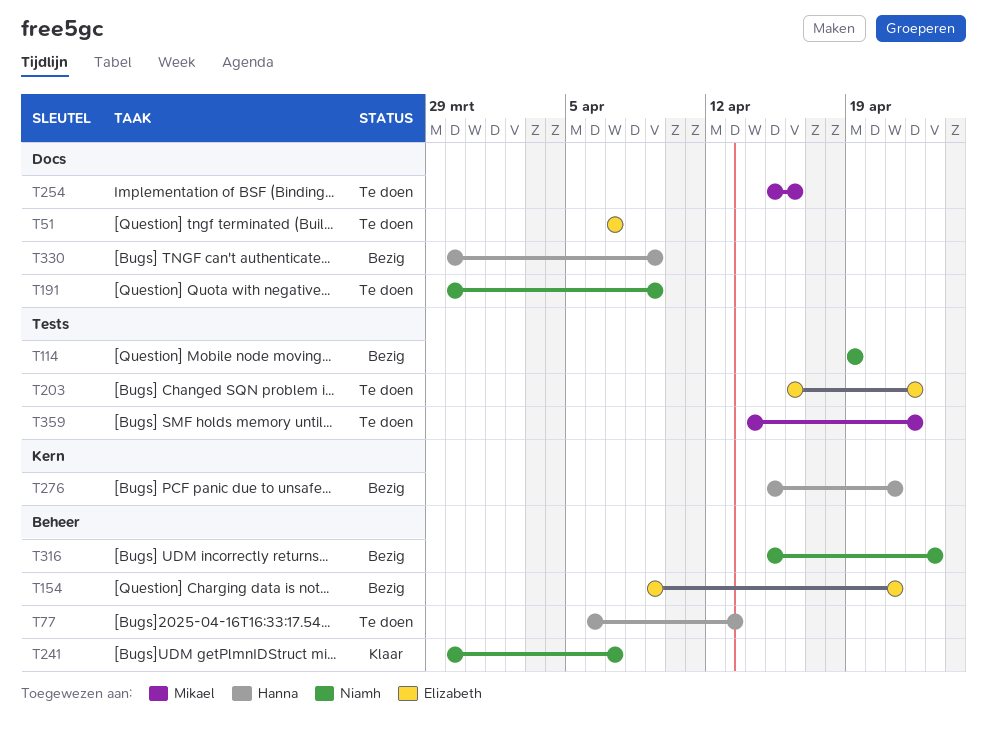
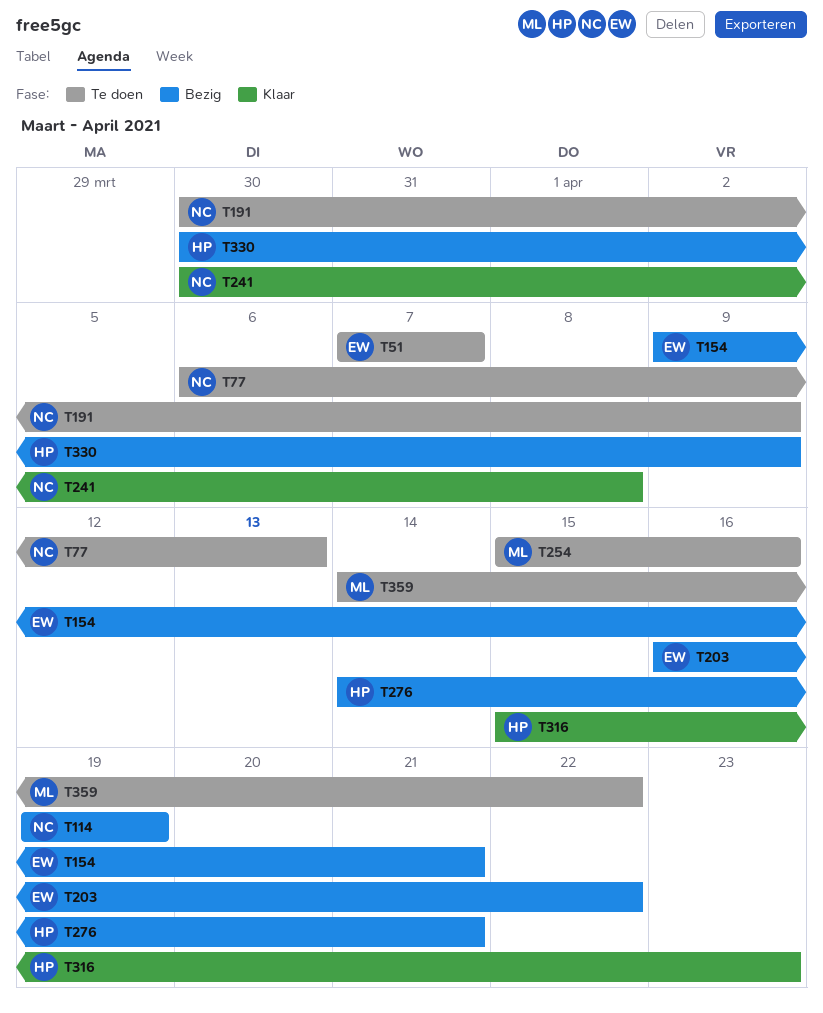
T77, owner: Hanna -> Niamh
T203, status: Te doen -> Bezig
T241, due: Apr 7 -> Apr 8
T276, start: Apr 15 -> Apr 14
T316, status: Bezig -> Klaar
T316, owner: Niamh -> Hanna

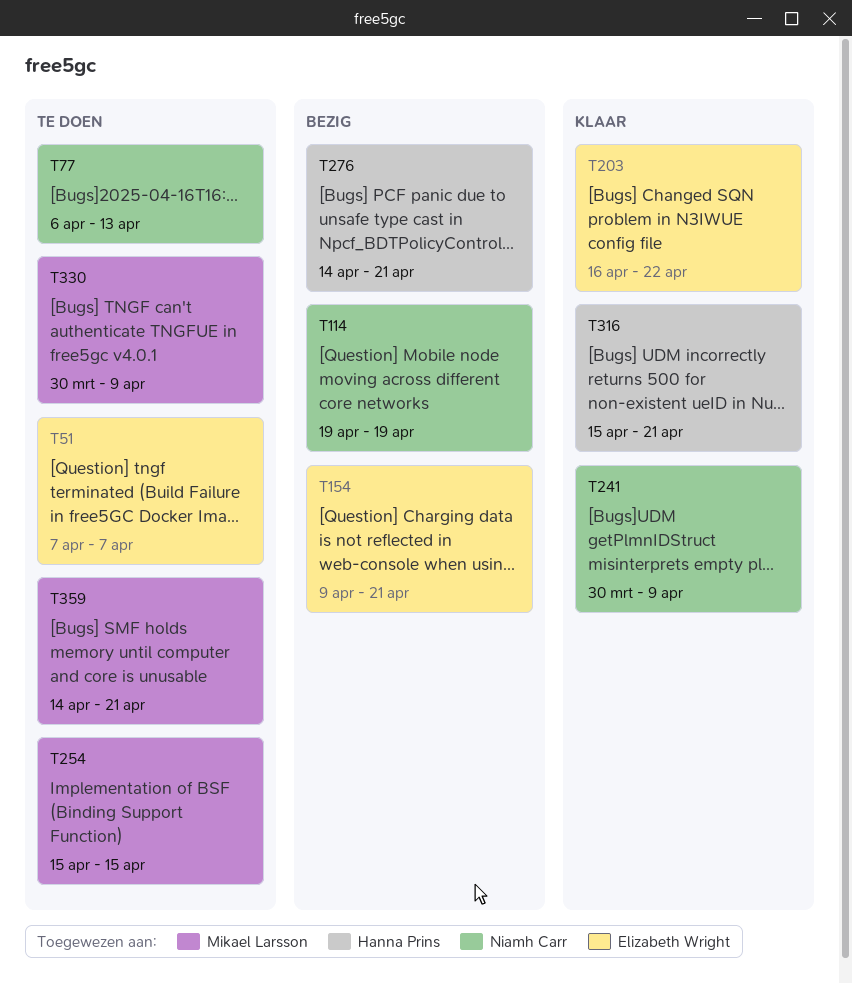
T191: present -> none
T203, status: Bezig -> Klaar
T241, due: Apr 8 -> Apr 9
T254, due: Apr 16 -> Apr 15
T316, due: Apr 23 -> Apr 21
T330, status: Bezig -> Te doen
T330, owner: Hanna Prins -> Mikael Larsson
T359, due: Apr 22 -> Apr 21

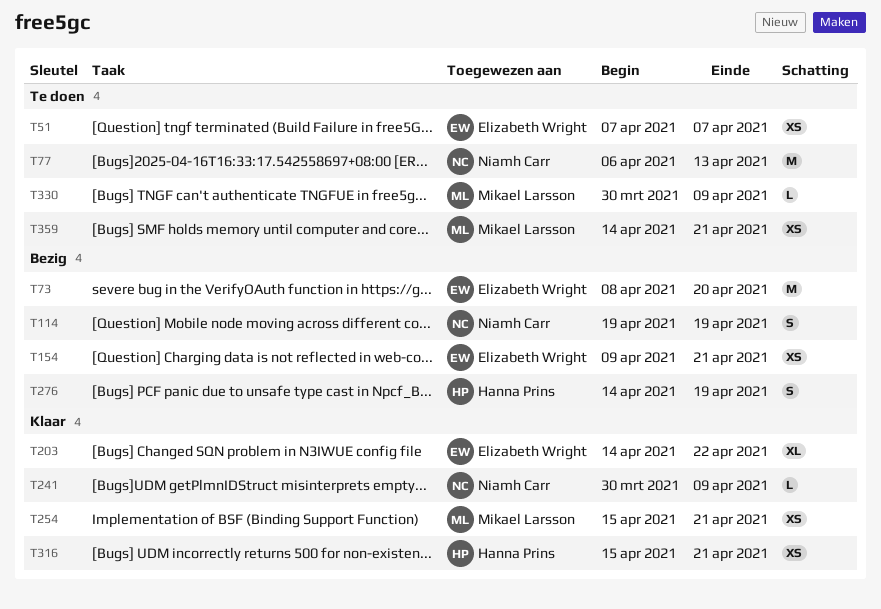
T73: none -> present
T203, start: Apr 16 -> Apr 14
T254, status: Te doen -> Klaar
T254, due: Apr 15 -> Apr 21
T276, due: Apr 21 -> Apr 19

